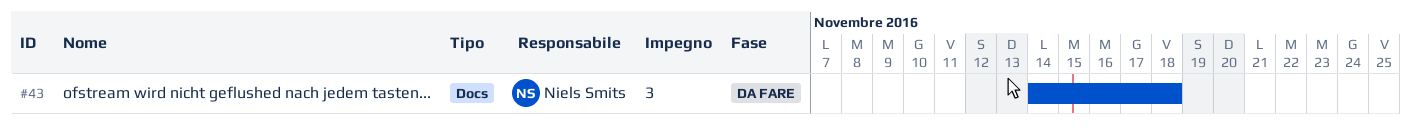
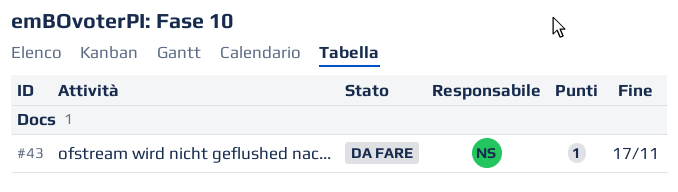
#43, estimate: 3 -> 1
#43, due: Nov 18 -> Nov 17

